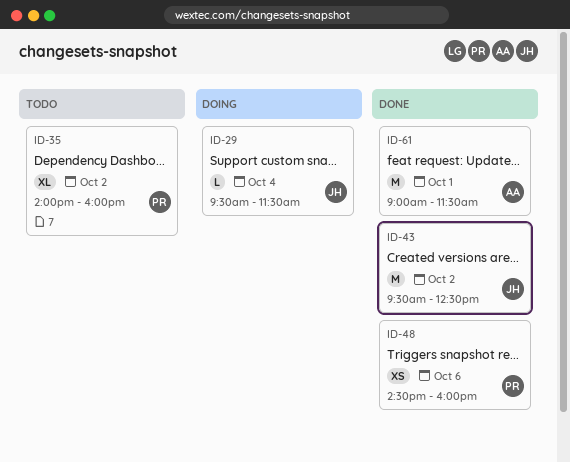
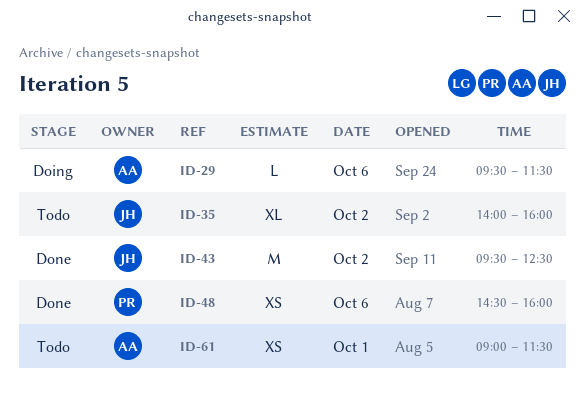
ID-29, owner: JH -> AA
ID-29, day: Oct 4 -> Oct 6
ID-35, owner: PR -> JH
ID-61, status: Done -> Todo
ID-61, estimate: M -> XS

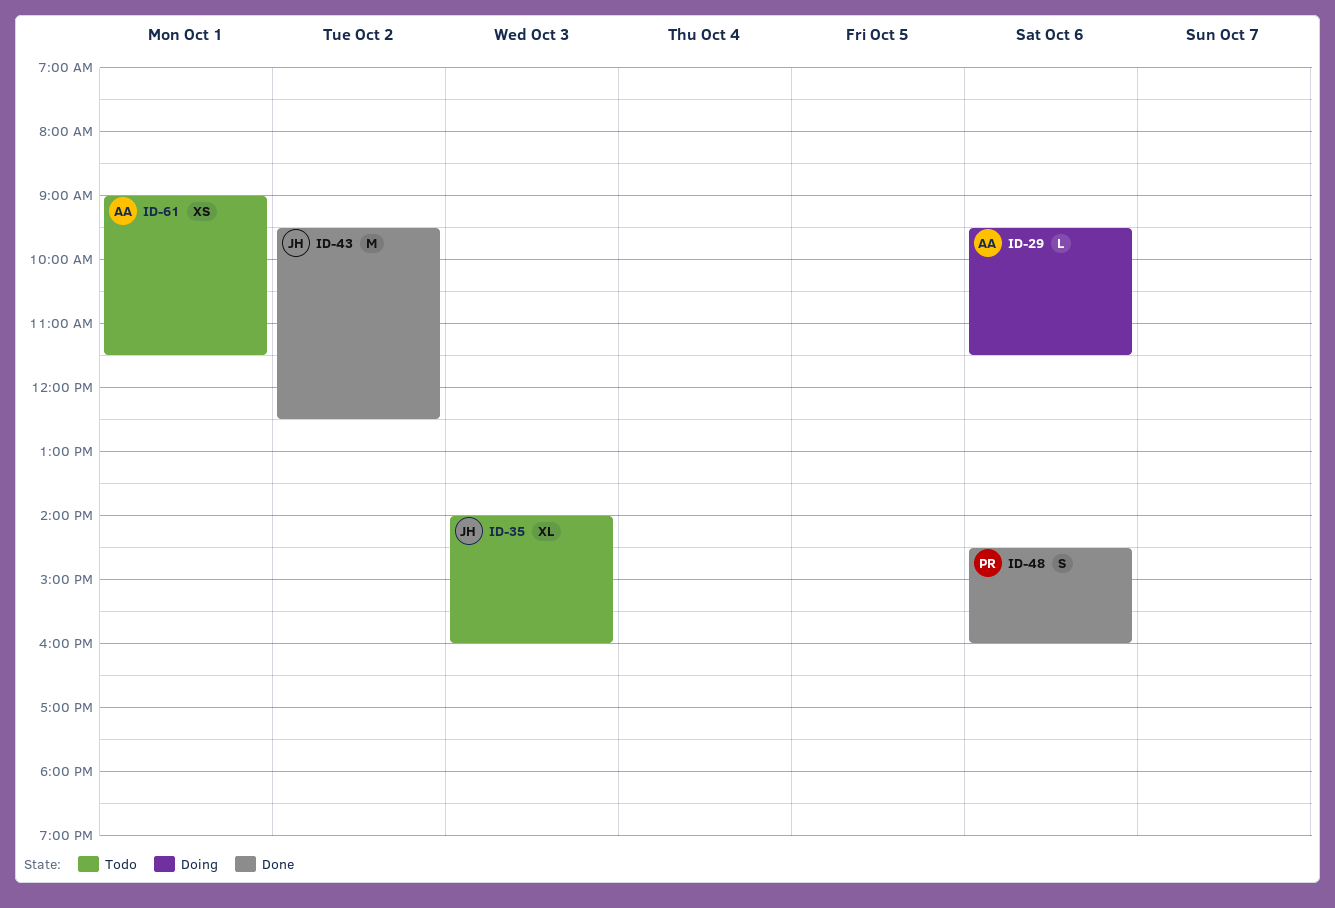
ID-35, day: Oct 2 -> Oct 3
ID-48, estimate: XS -> S

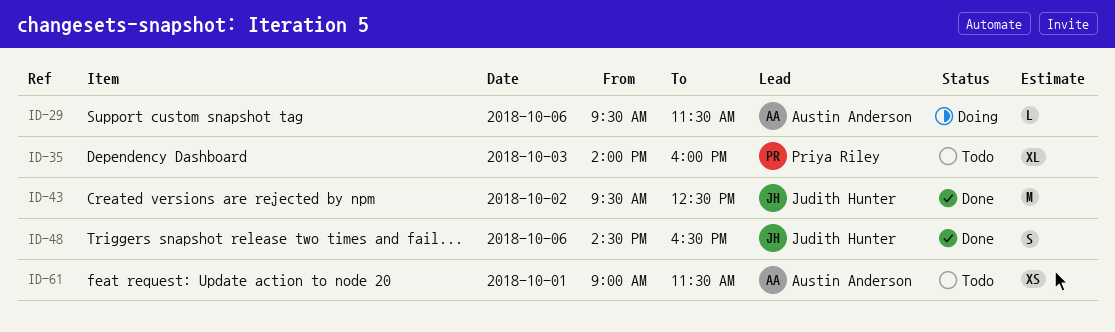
ID-35, owner: Judith Hunter -> Priya Riley
ID-48, owner: Priya Riley -> Judith Hunter
ID-48, ends: 16:00 -> 16:30

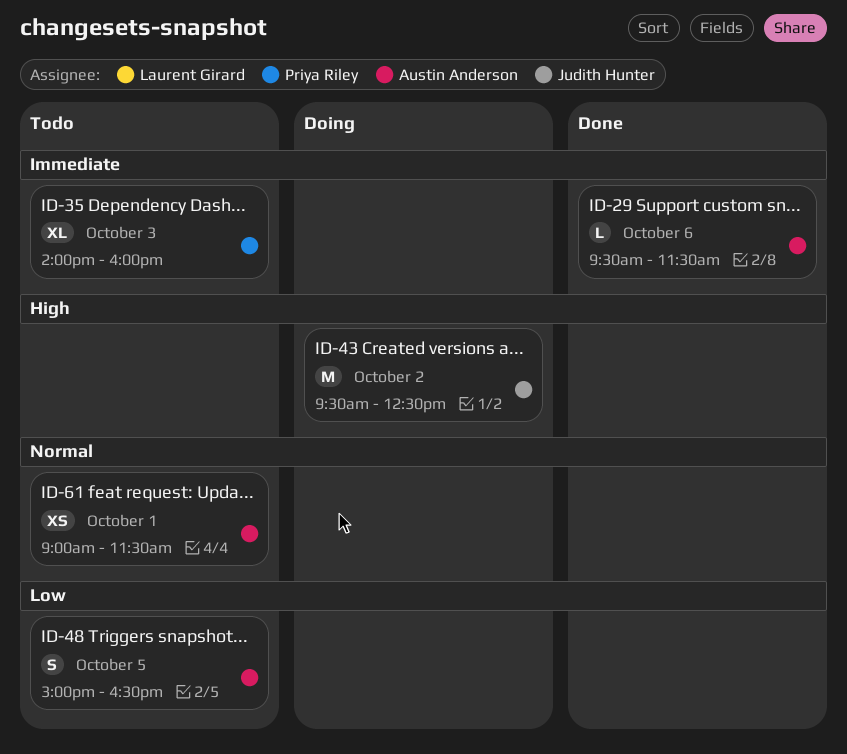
ID-29, status: Doing -> Done
ID-43, status: Done -> Doing
ID-48, status: Done -> Todo
ID-48, owner: Judith Hunter -> Austin Anderson
ID-48, day: Oct 6 -> Oct 5
ID-48, begins: 14:30 -> 15:00

